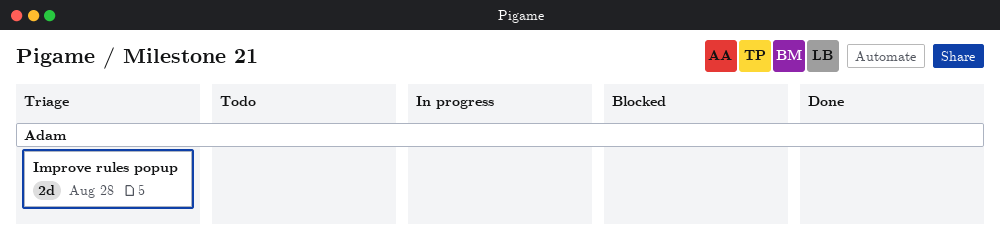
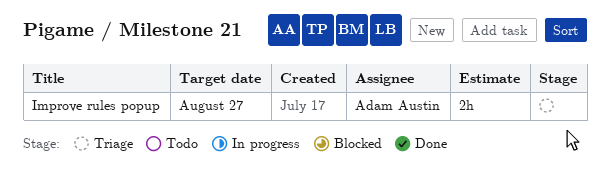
Improve rules popup, estimate: 2d -> 2h
Improve rules popup, due: Aug 28 -> Aug 27

